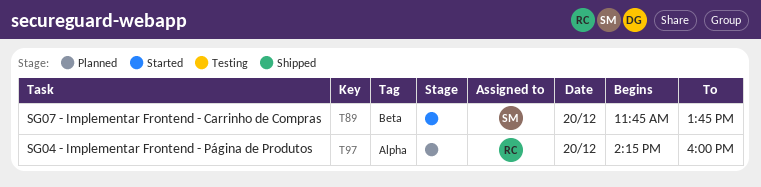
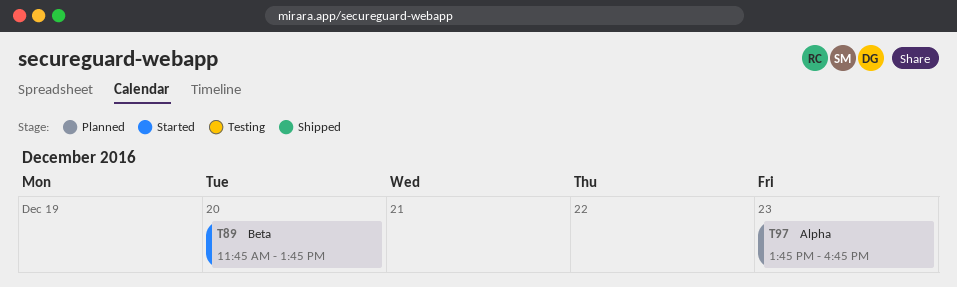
T97, day: Dec 20 -> Dec 23
T97, begins: 14:15 -> 13:45
T97, ends: 16:00 -> 16:45

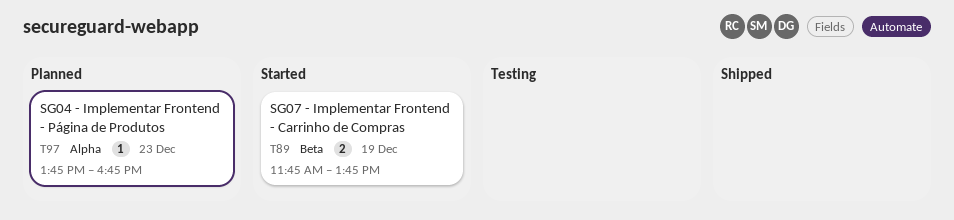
T89, day: Dec 20 -> Dec 19

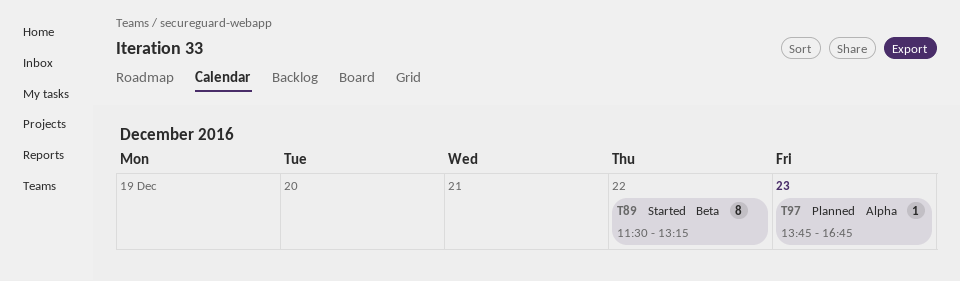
T89, estimate: 2 -> 8
T89, day: Dec 19 -> Dec 22
T89, begins: 11:45 -> 11:30
T89, ends: 13:45 -> 13:15

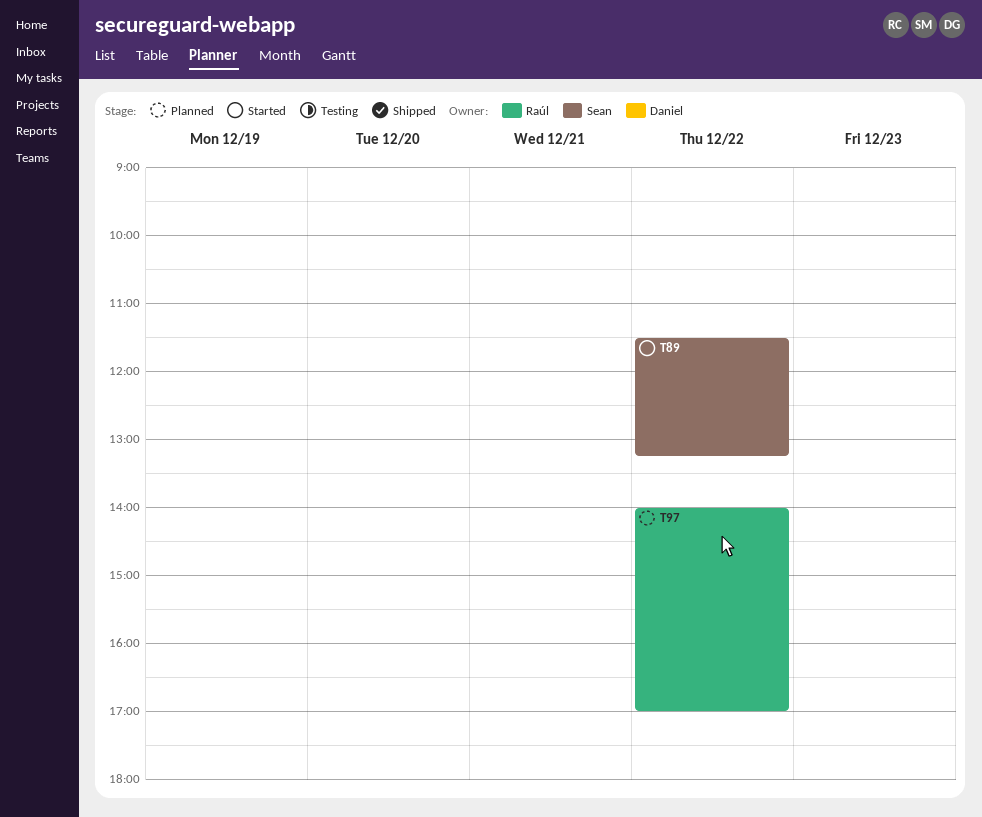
T97, day: Dec 23 -> Dec 22
T97, begins: 13:45 -> 14:00
T97, ends: 16:45 -> 17:00

